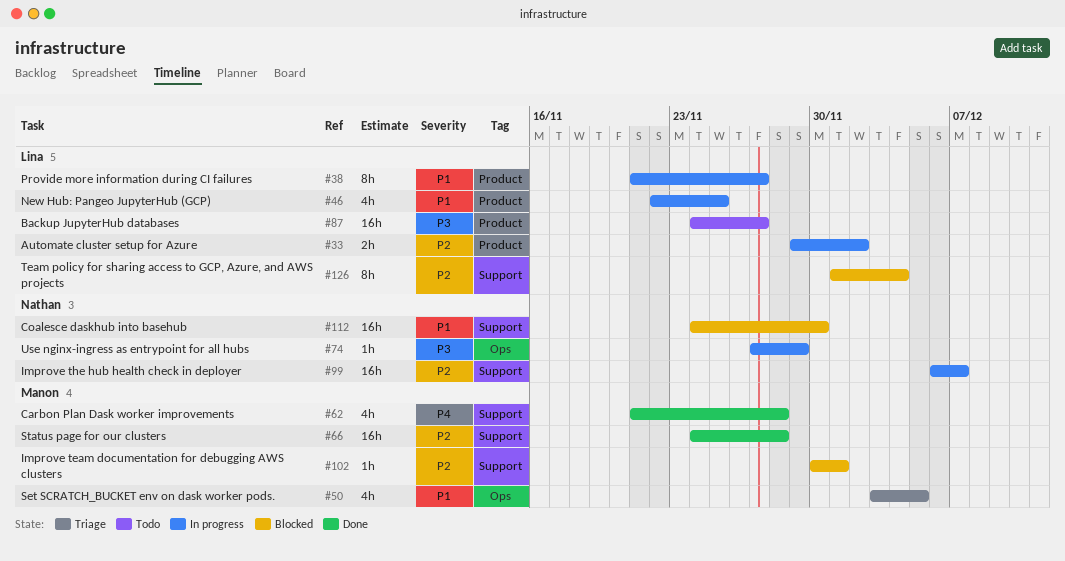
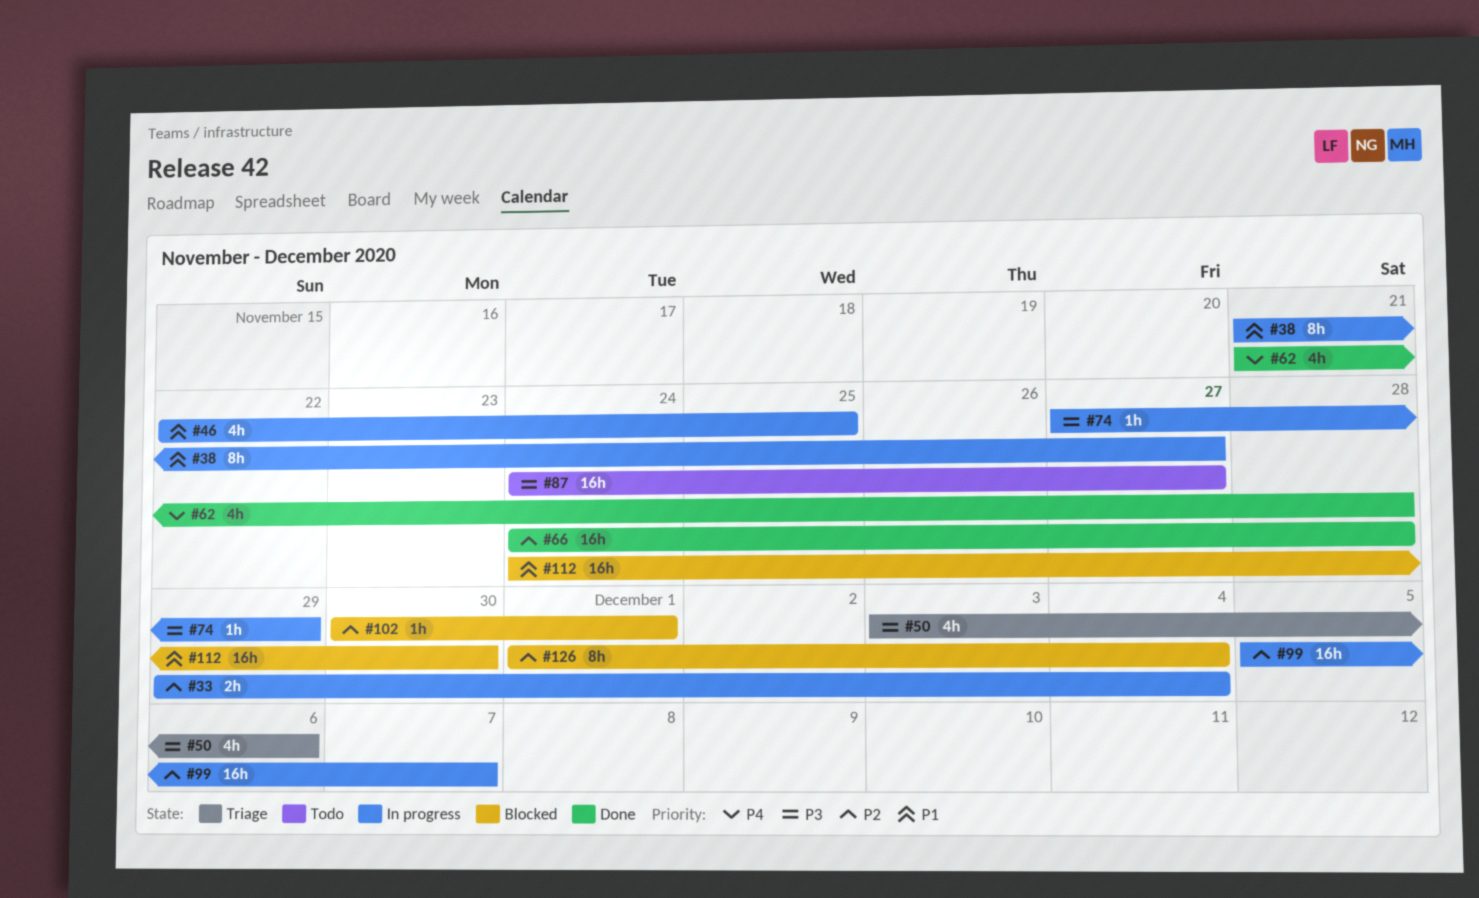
#33, due: Dec 2 -> Dec 4
#50, priority: P1 -> P3
#50, due: Dec 5 -> Dec 6
#99, start: Dec 6 -> Dec 5

